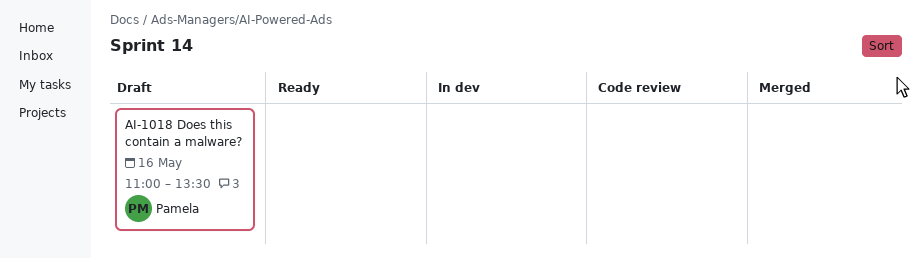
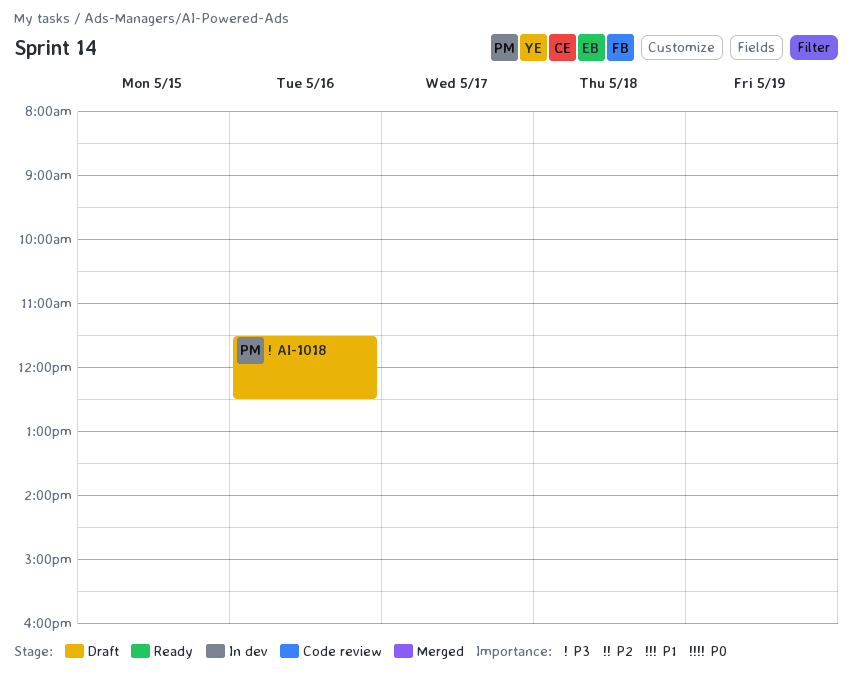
AI-1018, begins: 11:00 -> 11:30
AI-1018, ends: 13:30 -> 12:30

